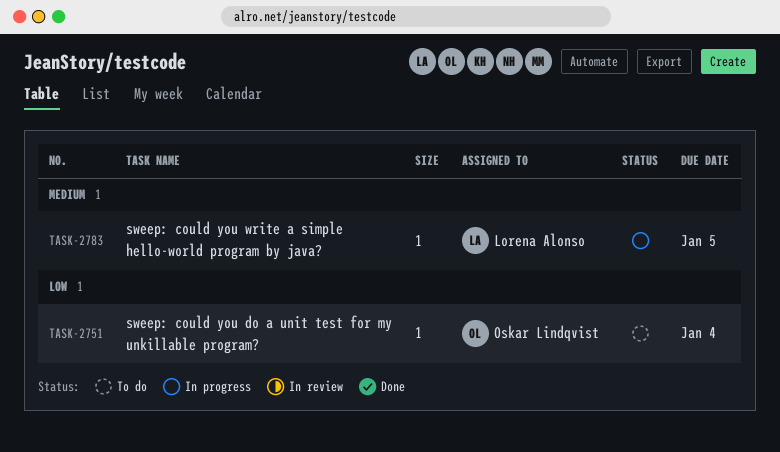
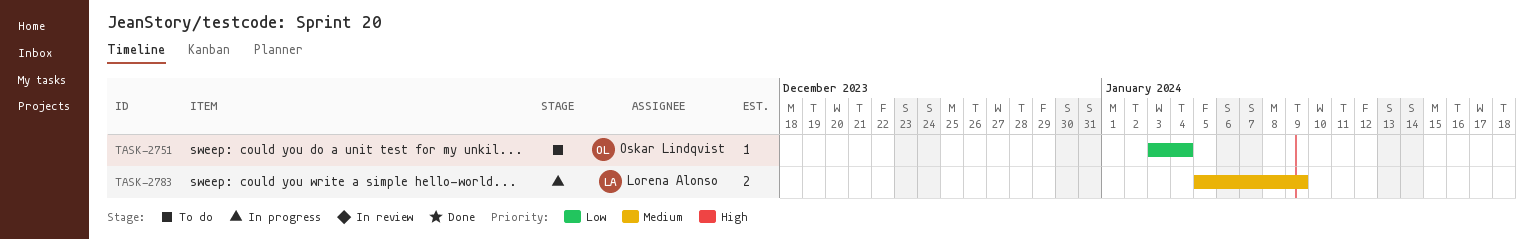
TASK-2783, estimate: 1 -> 2
TASK-2783, due: Jan 5 -> Jan 9

